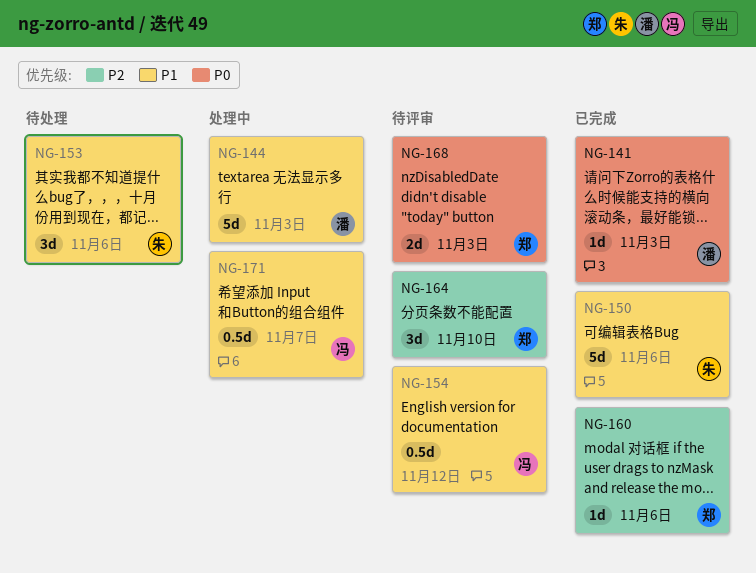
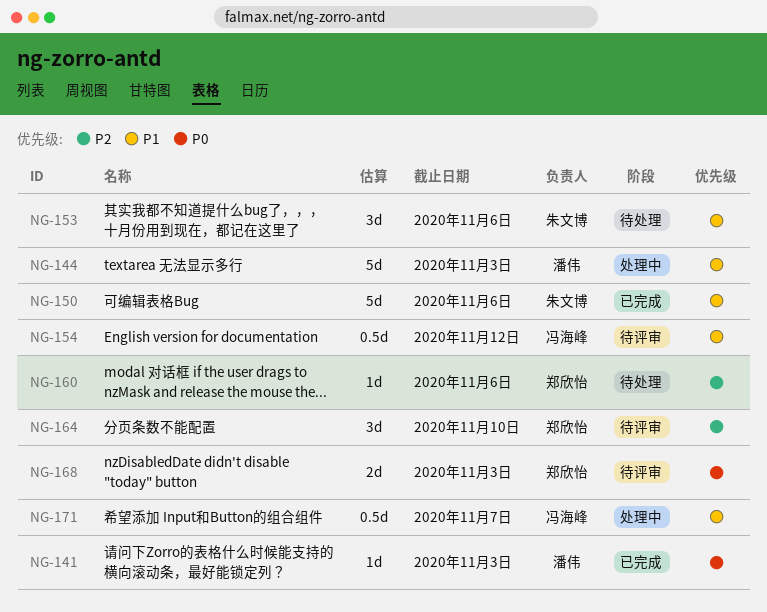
NG-160, status: 已完成 -> 待处理

